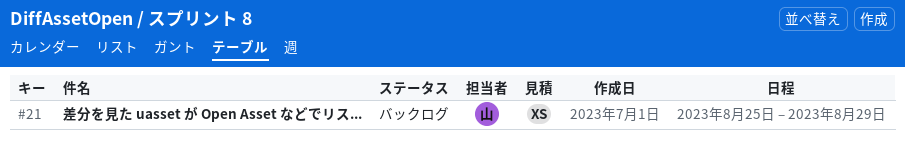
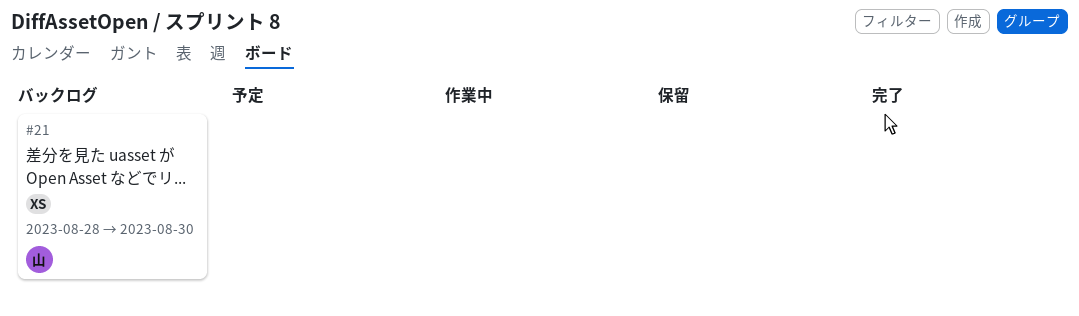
#21, start: Aug 25 -> Aug 28
#21, due: Aug 29 -> Aug 30

